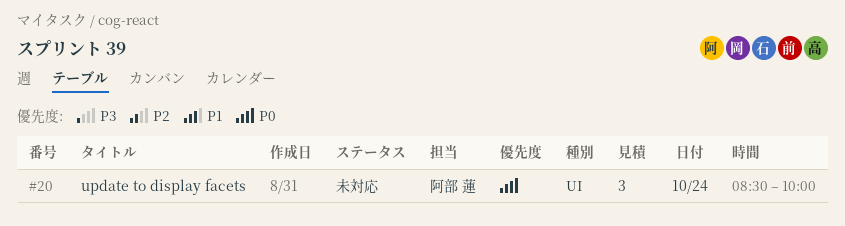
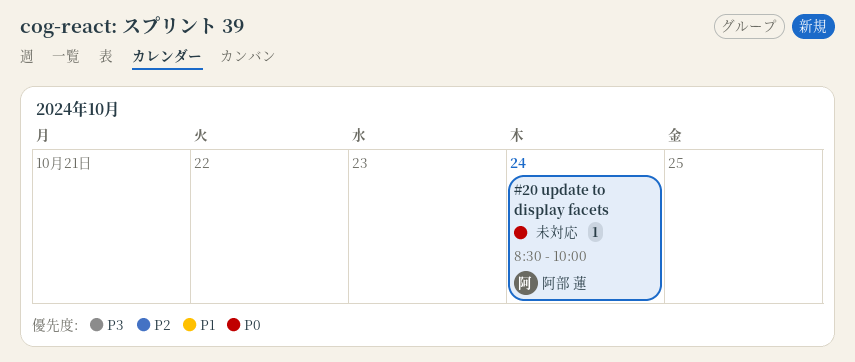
#20, estimate: 3 -> 1

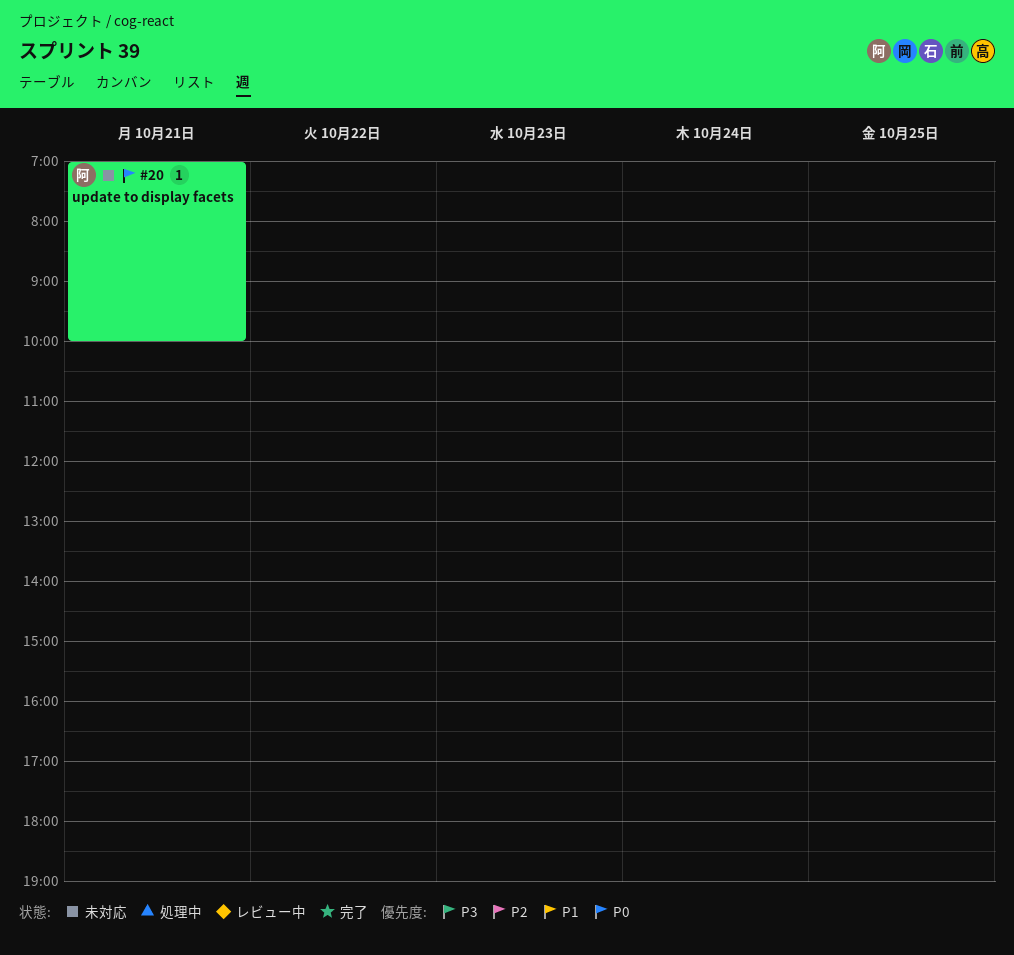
#20, day: Oct 24 -> Oct 21
#20, begins: 08:30 -> 07:00

